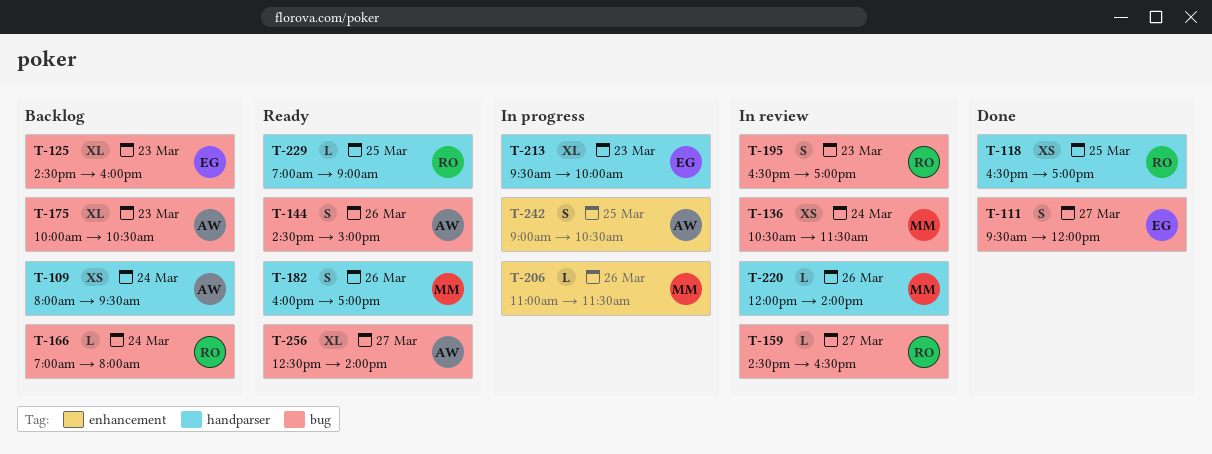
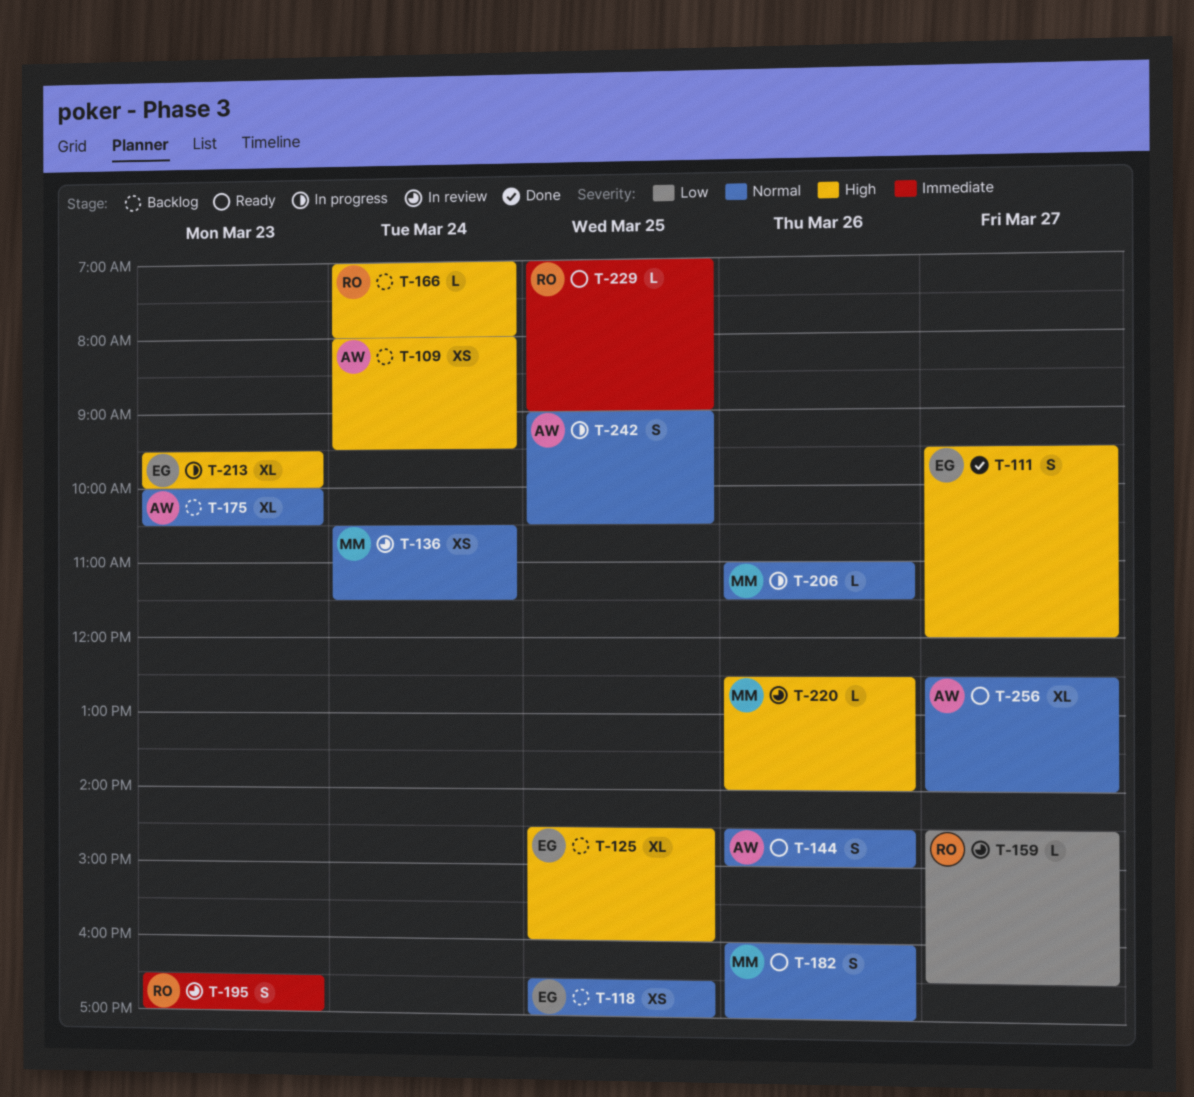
T-118, status: Done -> Backlog
T-118, owner: RO -> EG
T-125, day: Mar 23 -> Mar 25
T-220, begins: 12:00 -> 12:30

